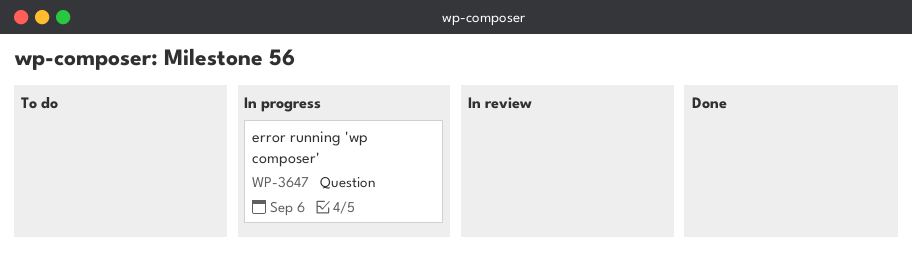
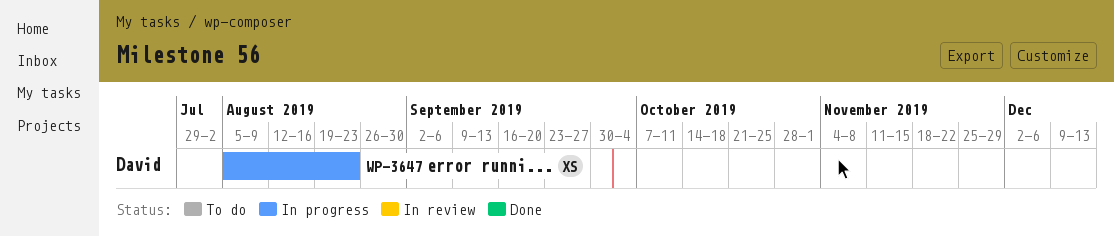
WP-3647, due: Sep 6 -> Aug 23

